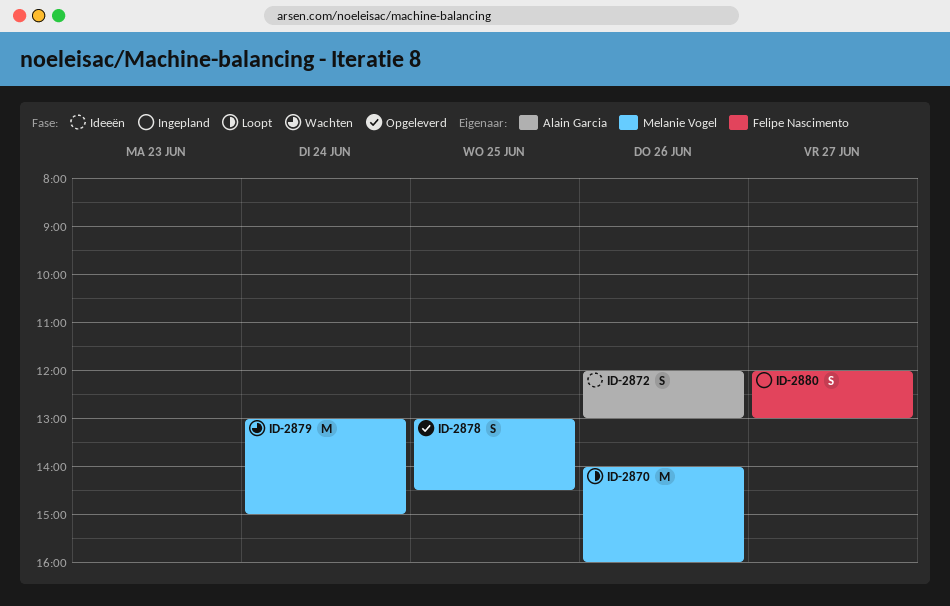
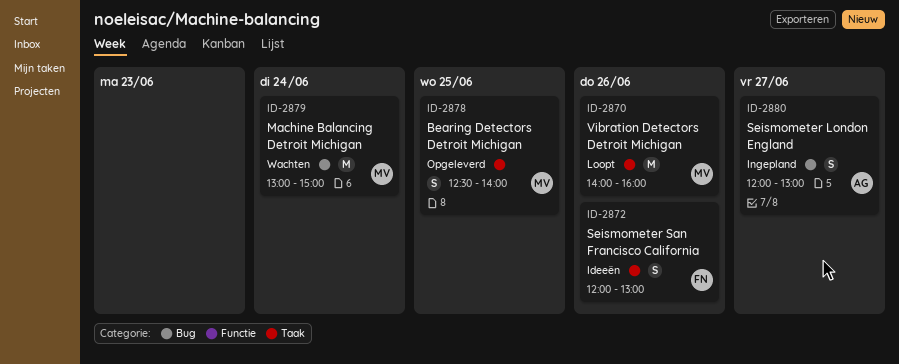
ID-2872, owner: Alain Garcia -> Felipe Nascimento
ID-2878, begins: 13:00 -> 12:30
ID-2878, ends: 14:30 -> 14:00
ID-2880, owner: Felipe Nascimento -> Alain Garcia

